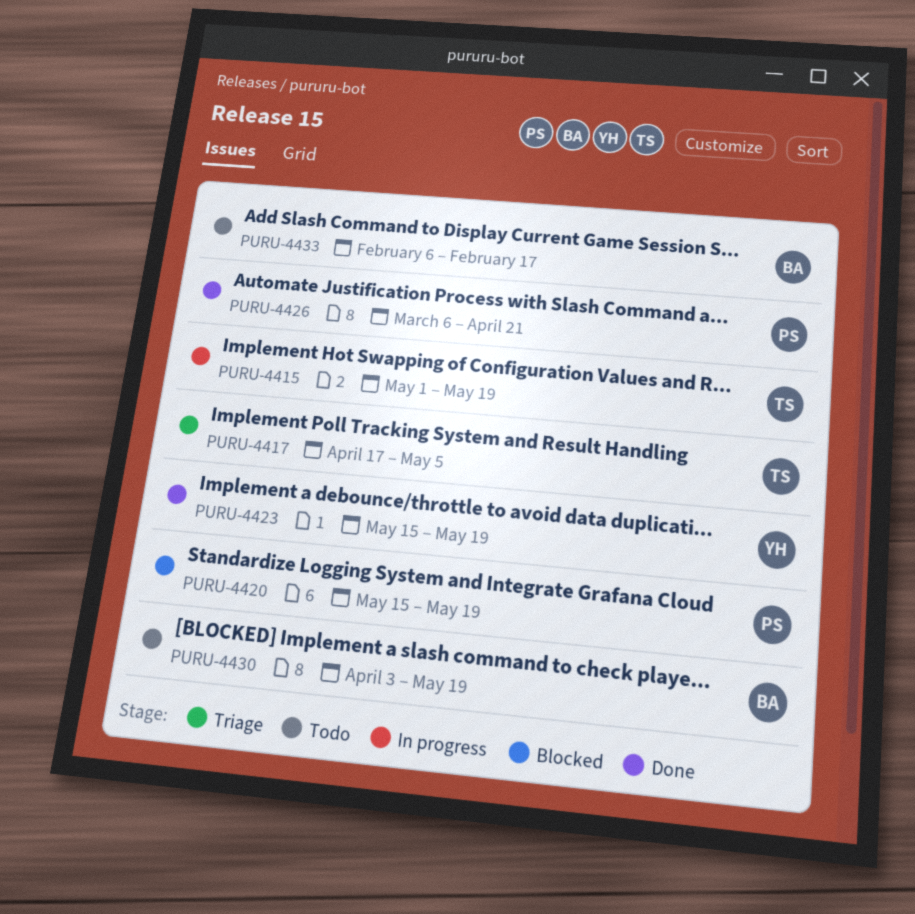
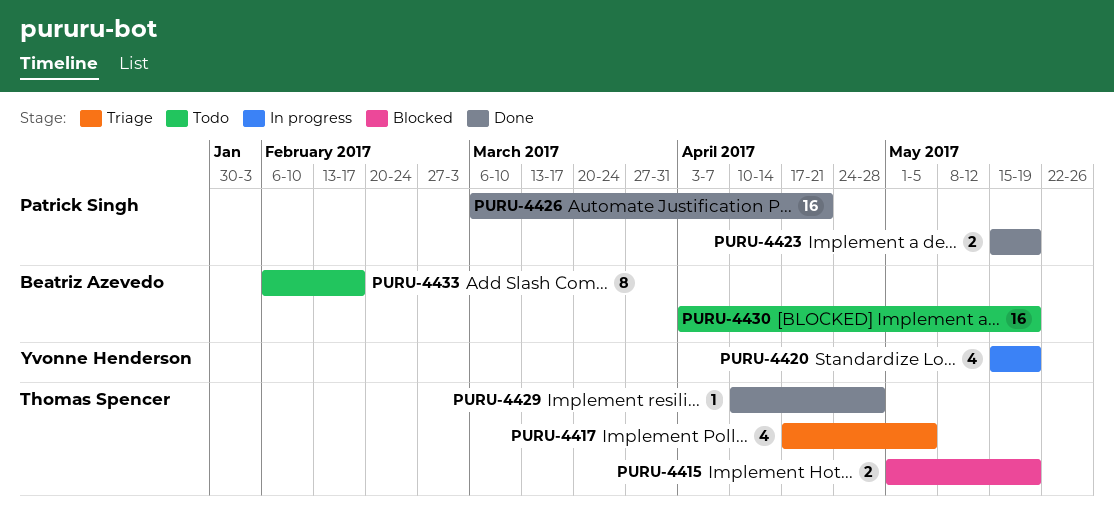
PURU-4415, status: In progress -> Blocked
PURU-4420, status: Blocked -> In progress
PURU-4420, owner: Patrick Singh -> Yvonne Henderson
PURU-4423, owner: Yvonne Henderson -> Patrick Singh
PURU-4429: none -> present

